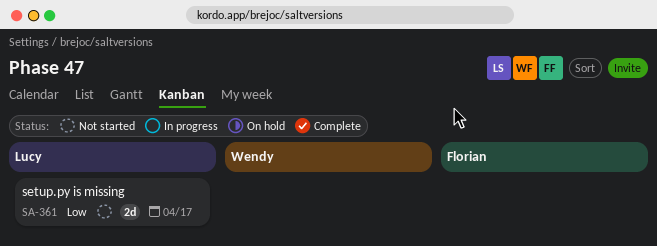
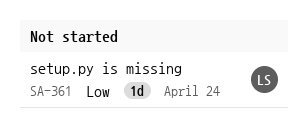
SA-361, estimate: 2d -> 1d
SA-361, due: Apr 17 -> Apr 24

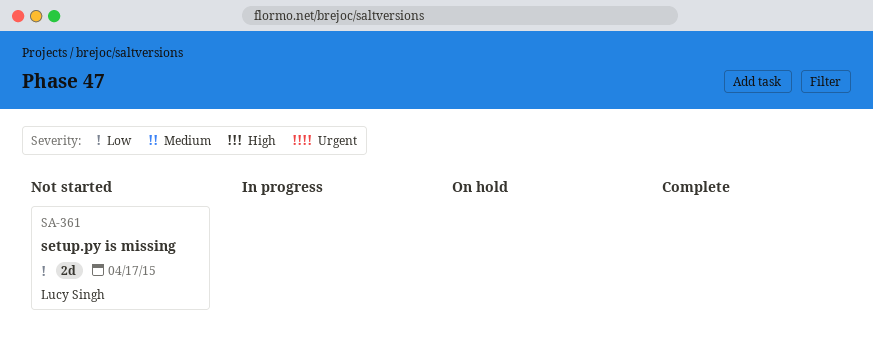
SA-361, estimate: 1d -> 2d
SA-361, due: Apr 24 -> Apr 17

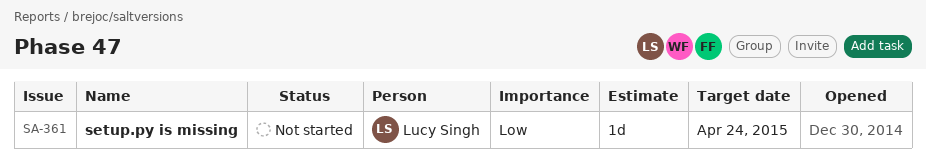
SA-361, estimate: 2d -> 1d
SA-361, due: Apr 17 -> Apr 24

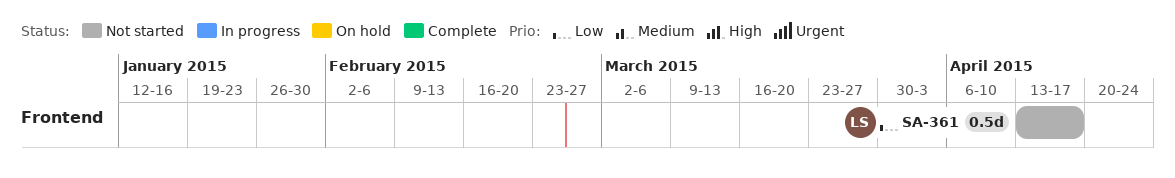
SA-361, estimate: 1d -> 0.5d
SA-361, due: Apr 24 -> Apr 17

